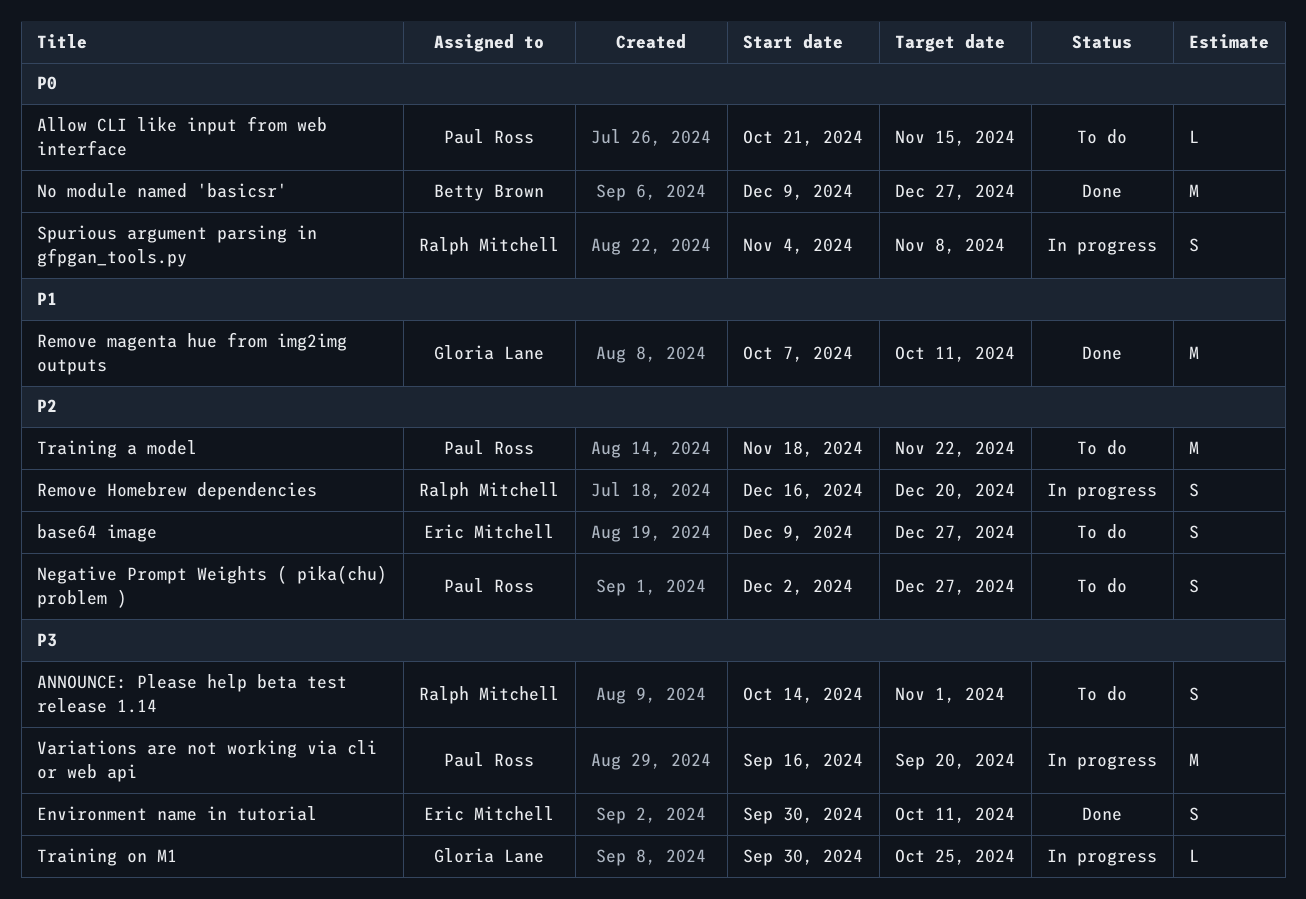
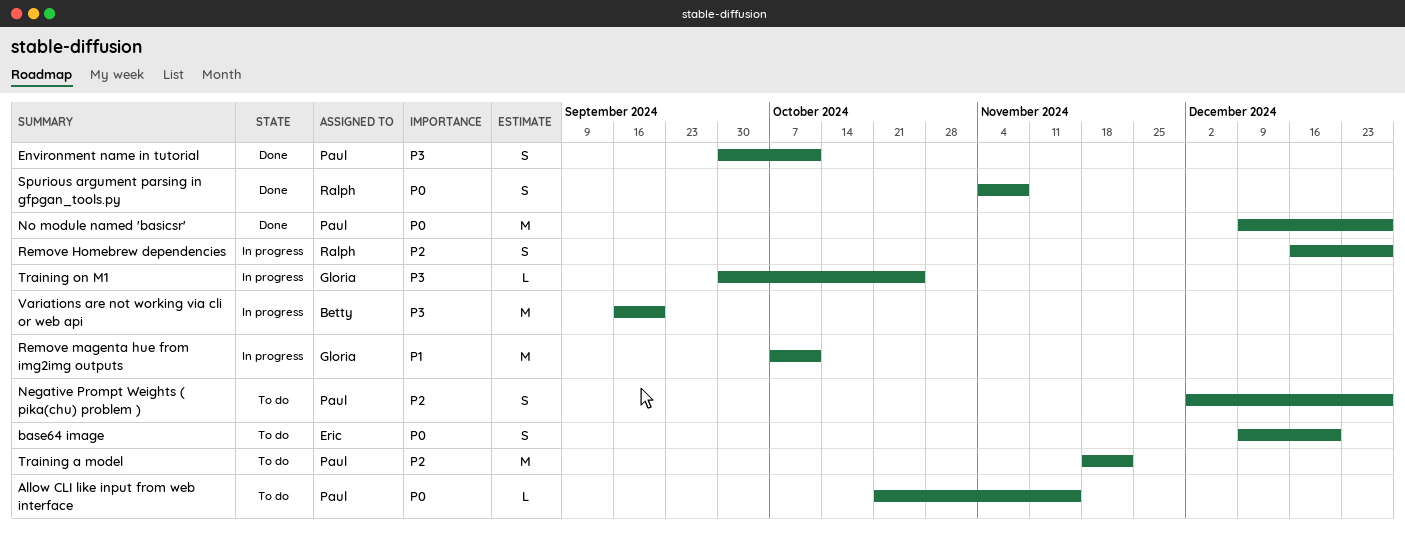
ANNOUNCE: Please help beta test release 1.14: present -> none
base64 image, priority: P2 -> P0
base64 image, due: Dec 27 -> Dec 20
Environment name in tutorial, owner: Eric Mitchell -> Paul Ross
No module named 'basicsr', owner: Betty Brown -> Paul Ross
Remove Homebrew dependencies, due: Dec 20 -> Dec 27
Remove magenta hue from img2img outputs, status: Done -> In progress
Spurious argument parsing in gfpgan_tools.py, status: In progress -> Done
Variations are not working via cli or web api, owner: Paul Ross -> Betty Brown

